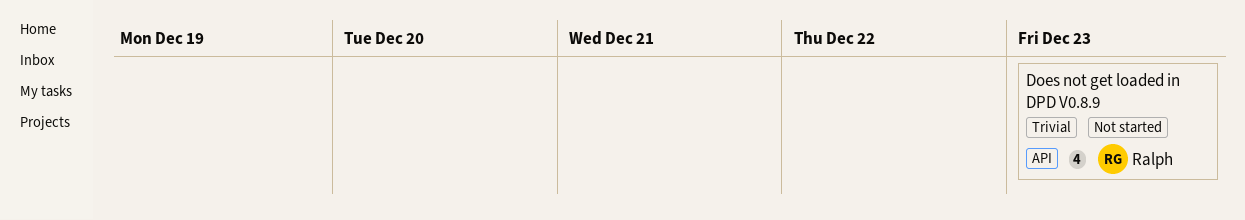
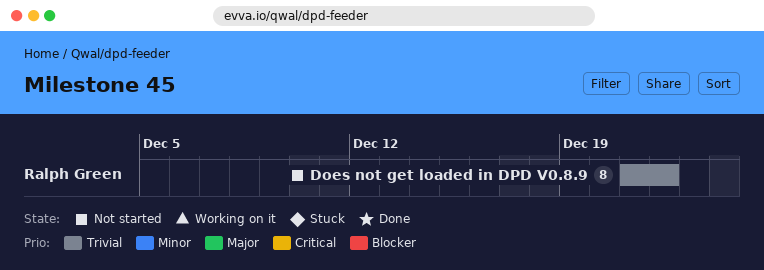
Does not get loaded in DPD V0.8.9, estimate: 4 -> 8
Does not get loaded in DPD V0.8.9, due: Dec 23 -> Dec 22

